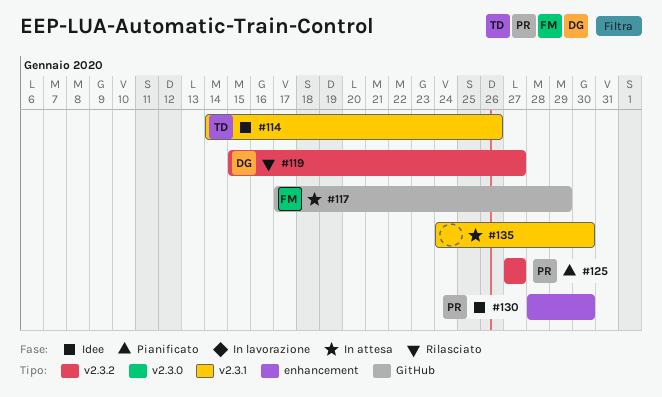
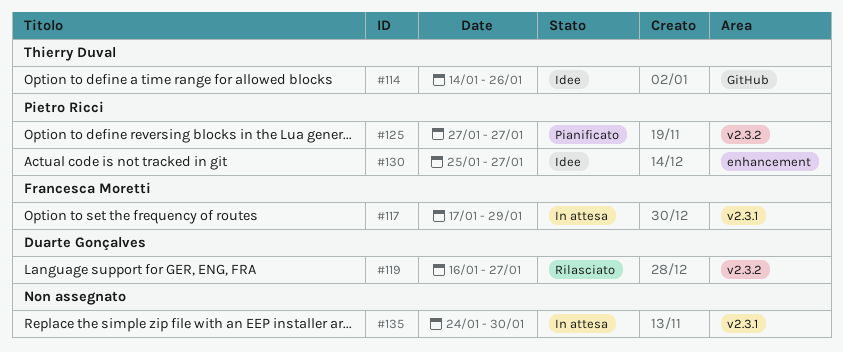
#114, label: v2.3.1 -> GitHub
#117, label: GitHub -> v2.3.1
#119, start: Jan 15 -> Jan 16
#130, start: Jan 28 -> Jan 25
#130, due: Jan 30 -> Jan 27

